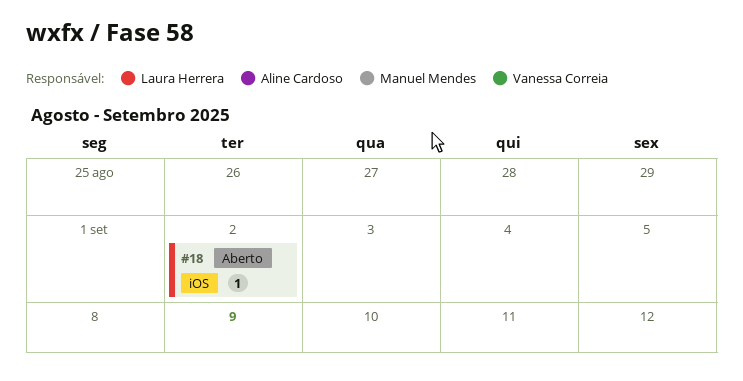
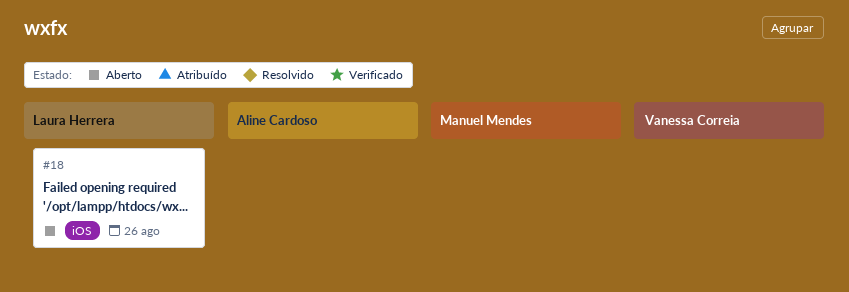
#18, due: Sep 2 -> Aug 26

